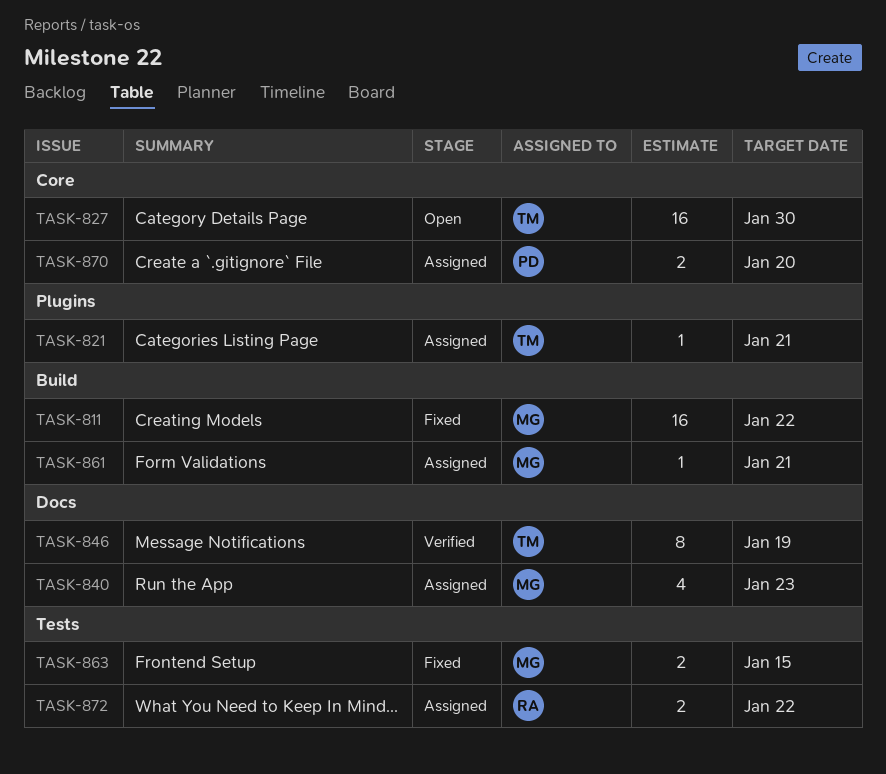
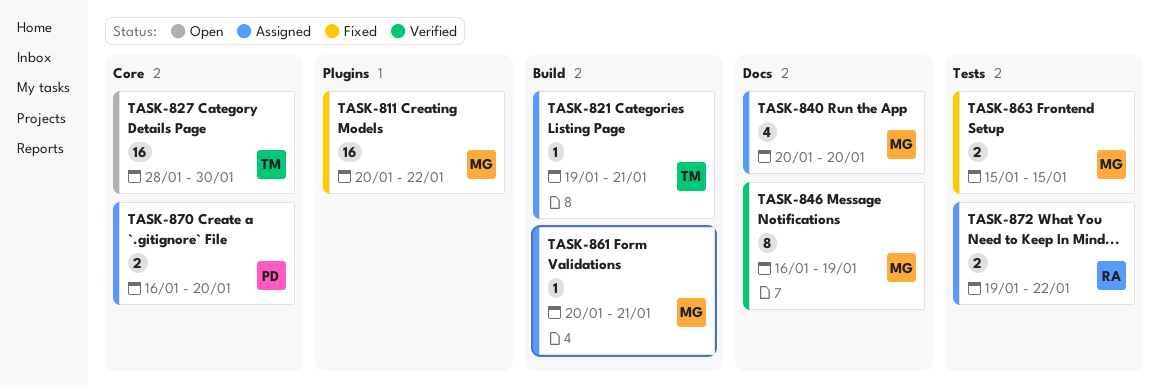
TASK-811, label: Build -> Plugins
TASK-821, label: Plugins -> Build
TASK-840, due: Jan 23 -> Jan 20
TASK-846, owner: TM -> MG

